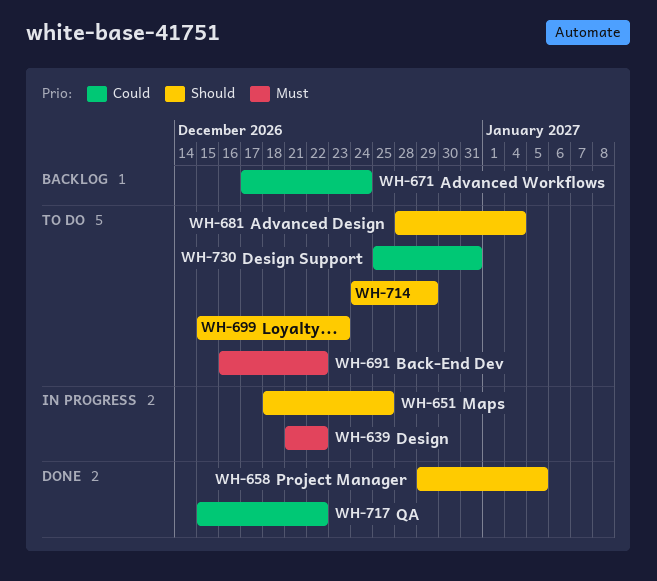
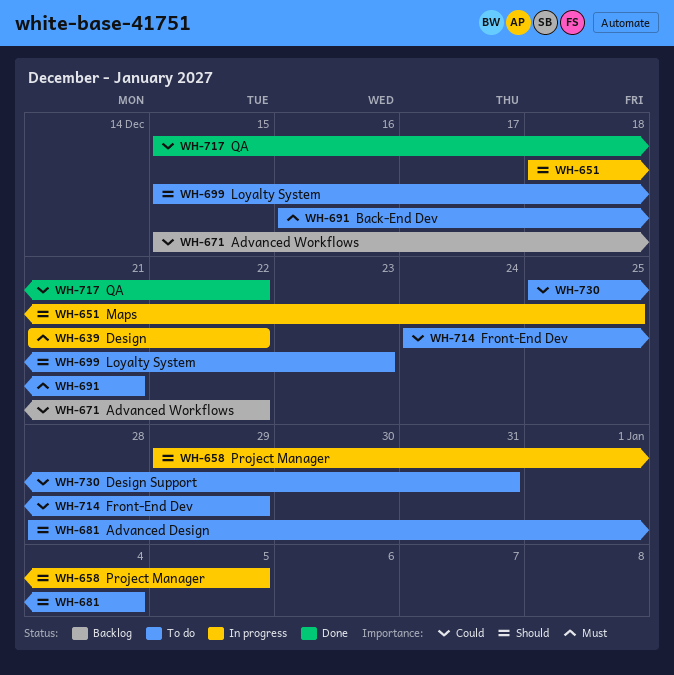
WH-658, status: Done -> In progress
WH-671, start: Dec 17 -> Dec 15
WH-671, due: Dec 24 -> Dec 22
WH-691, due: Dec 22 -> Dec 21
WH-714, priority: Should -> Could

